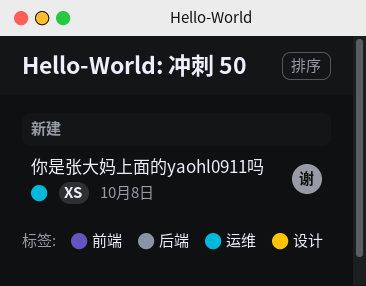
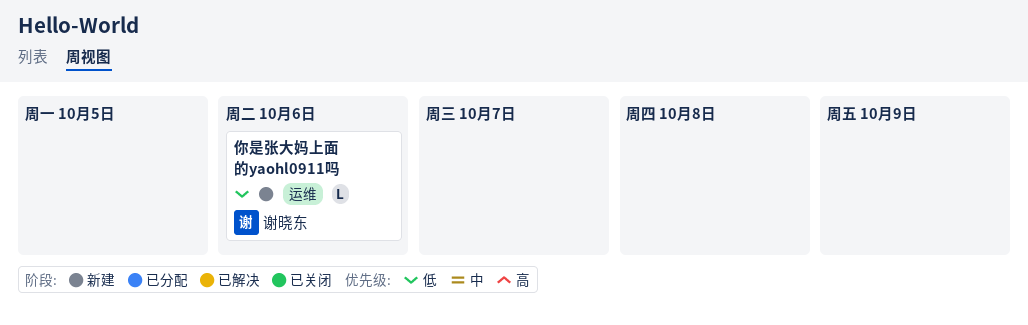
你是张大妈上面的yaohl0911吗, estimate: XS -> L
你是张大妈上面的yaohl0911吗, due: Oct 8 -> Oct 6

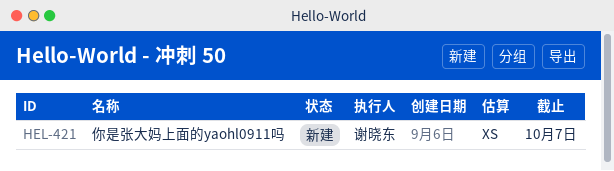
你是张大妈上面的yaohl0911吗, estimate: L -> XS
你是张大妈上面的yaohl0911吗, due: Oct 6 -> Oct 7

